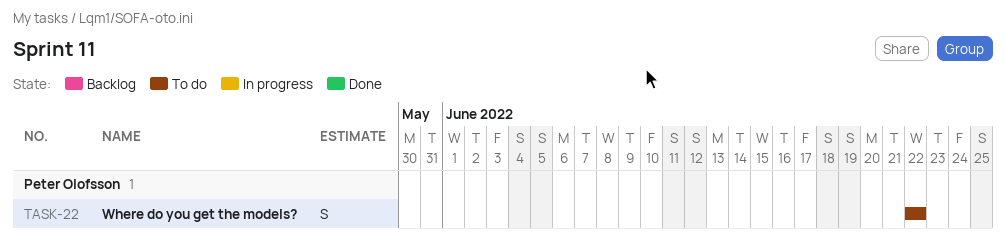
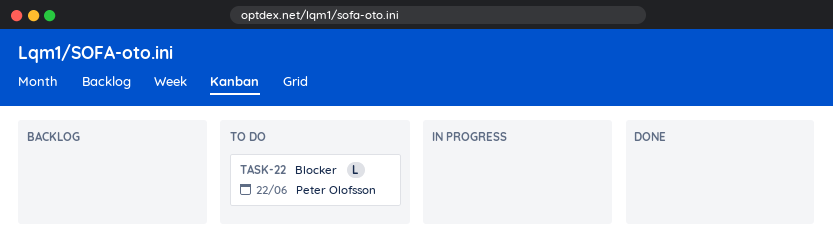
TASK-22, estimate: S -> L

